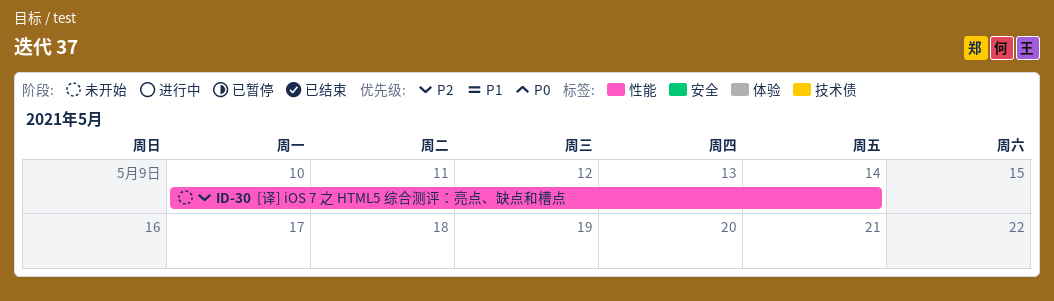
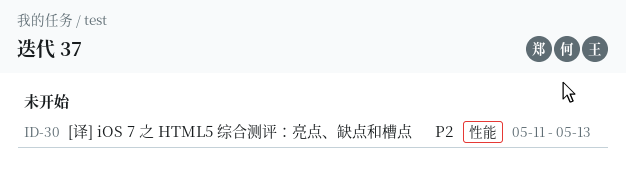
ID-30, start: May 10 -> May 11
ID-30, due: May 14 -> May 13

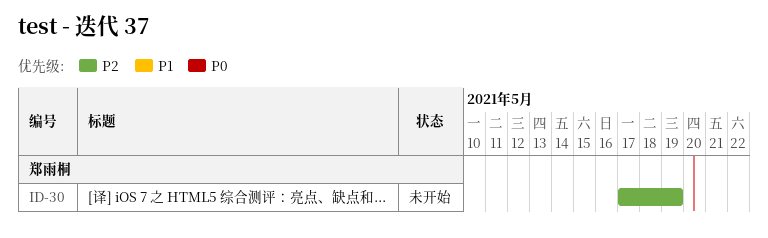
ID-30, start: May 11 -> May 17
ID-30, due: May 13 -> May 19

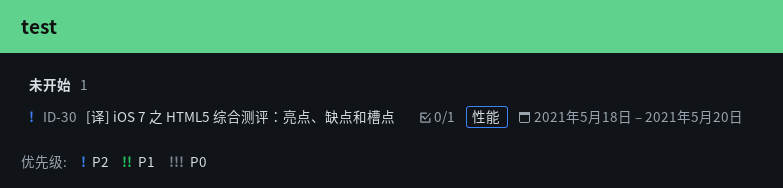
ID-30, start: May 17 -> May 18
ID-30, due: May 19 -> May 20

